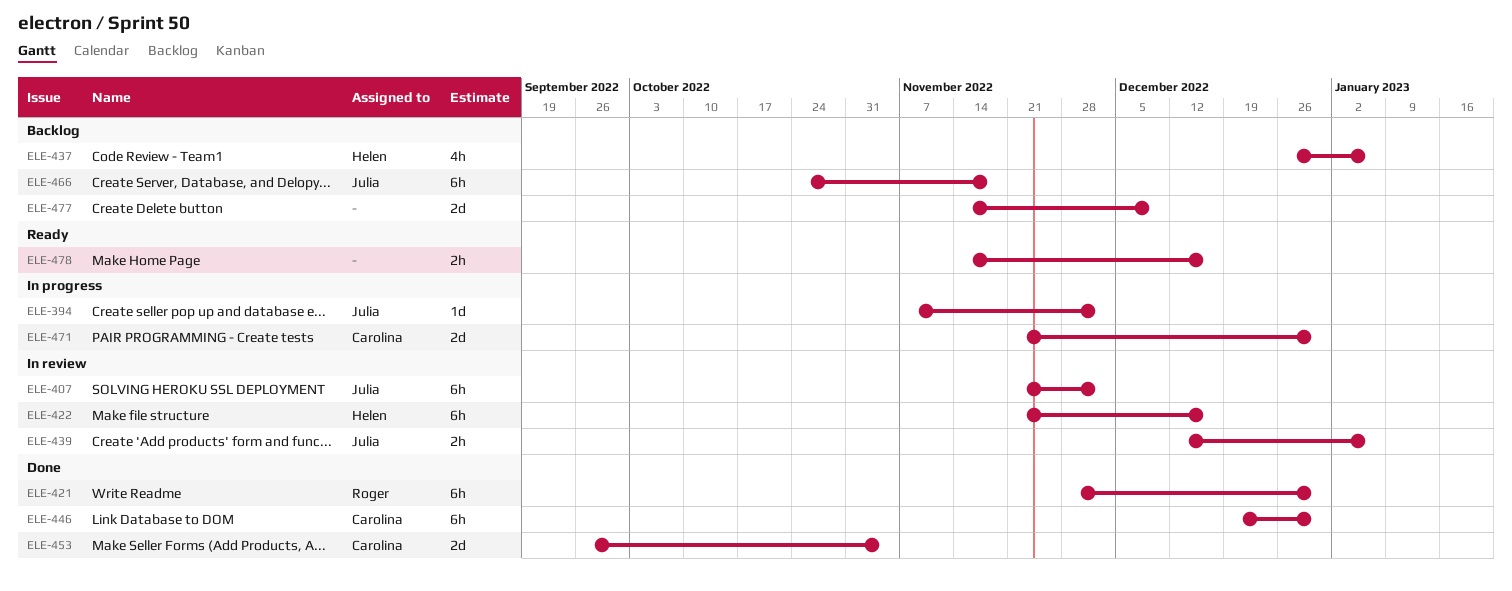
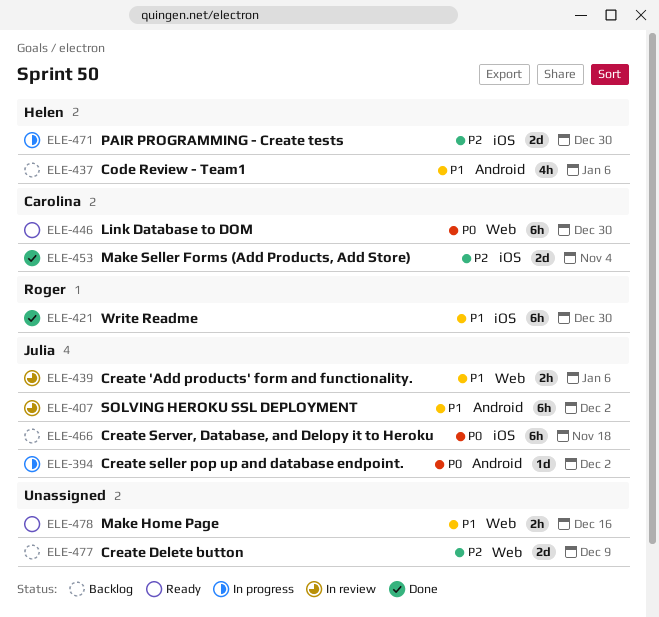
ELE-422: present -> none
ELE-446, status: Done -> Ready
ELE-471, owner: Carolina -> Helen

